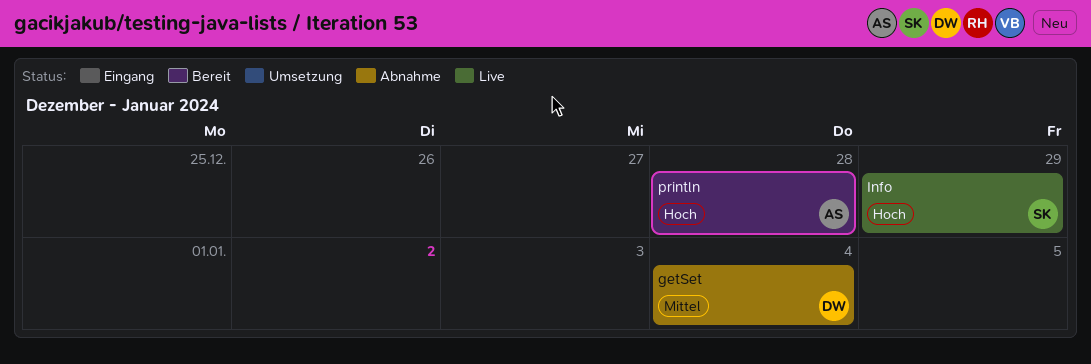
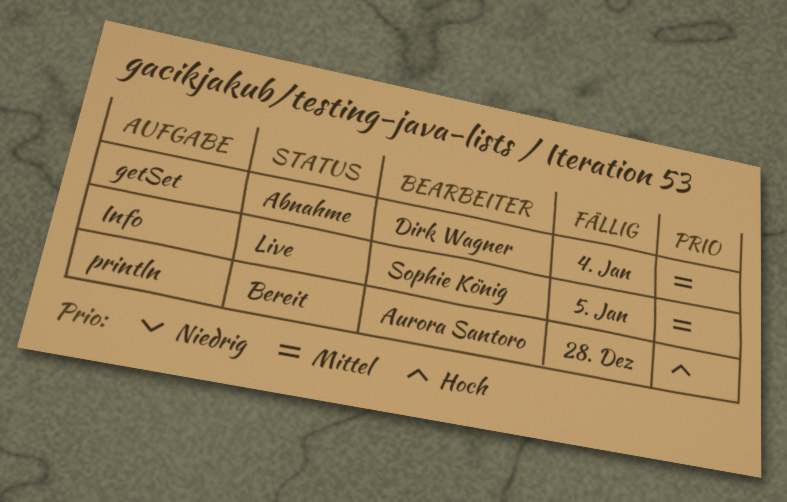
Info, priority: Hoch -> Mittel
Info, due: Dec 29 -> Jan 5

